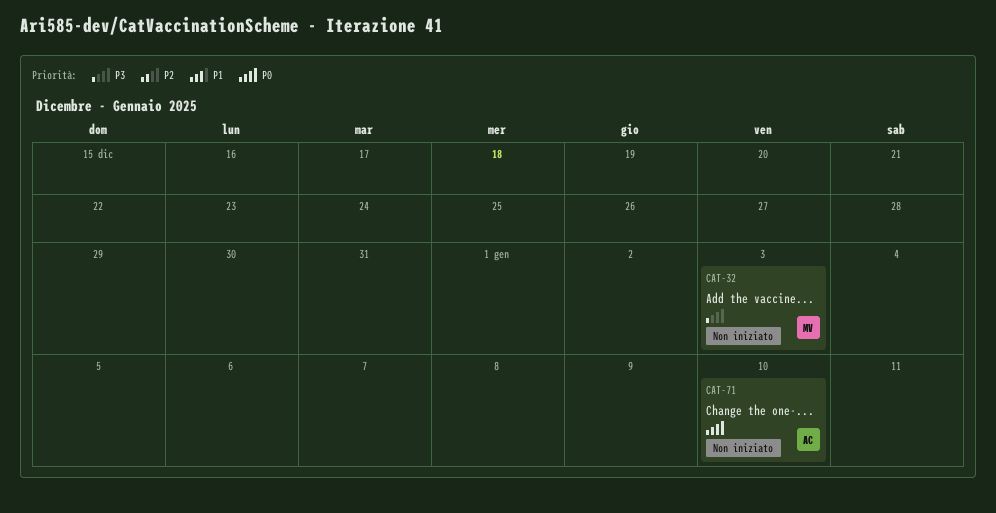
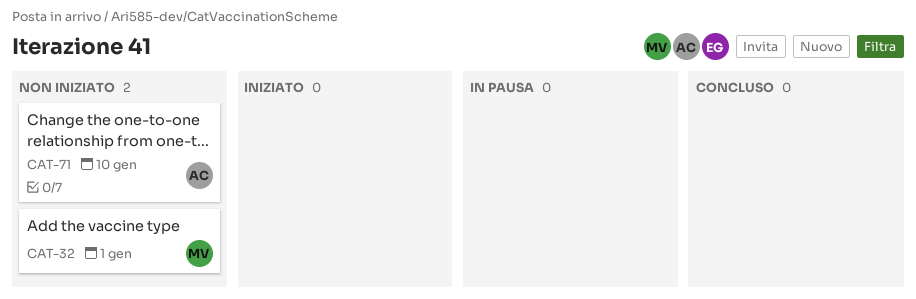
CAT-32, due: Jan 3 -> Jan 1

